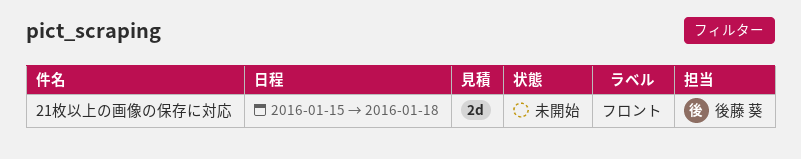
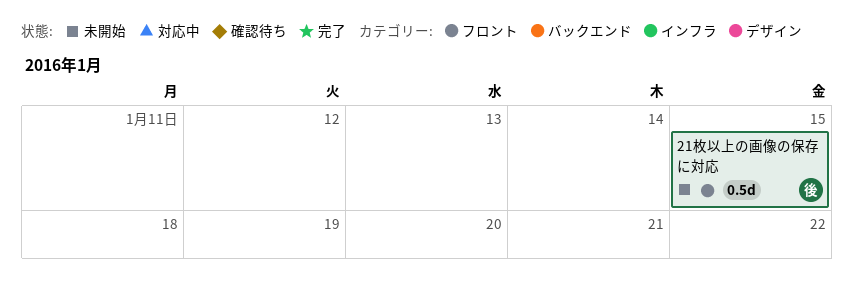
21枚以上の画像の保存に対応, estimate: 2d -> 0.5d
21枚以上の画像の保存に対応, due: Jan 18 -> Jan 15

